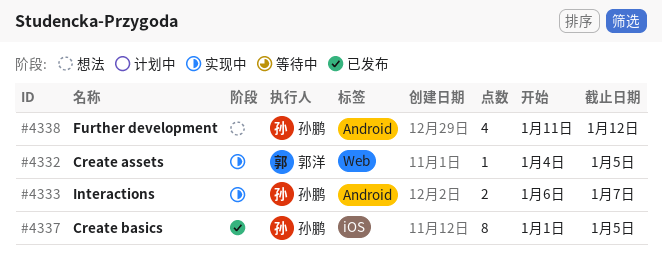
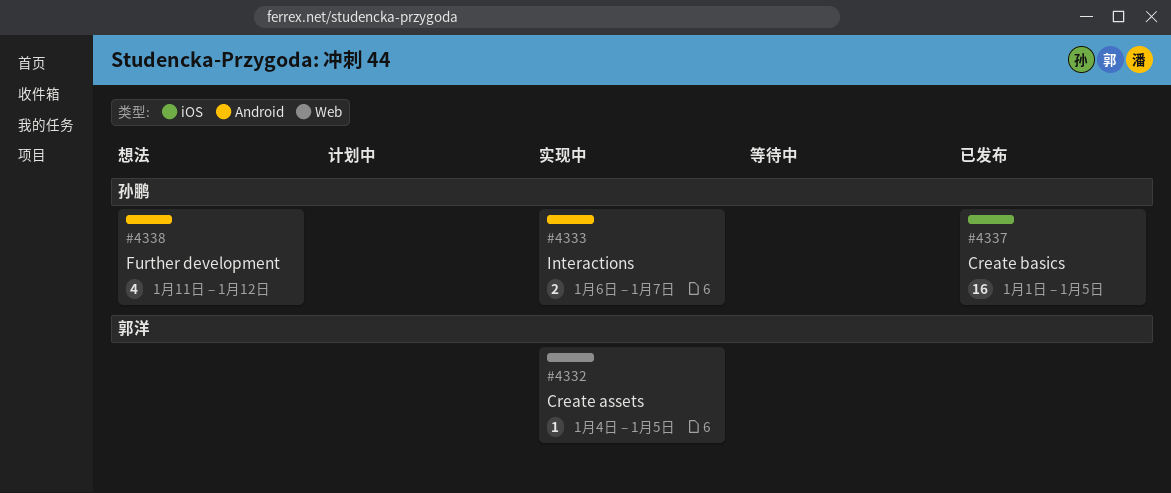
#4337, estimate: 8 -> 16

